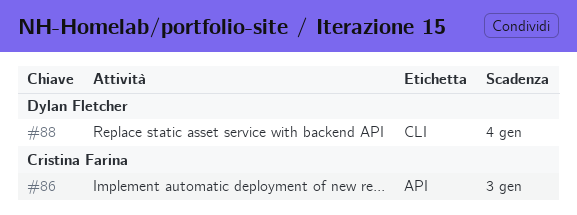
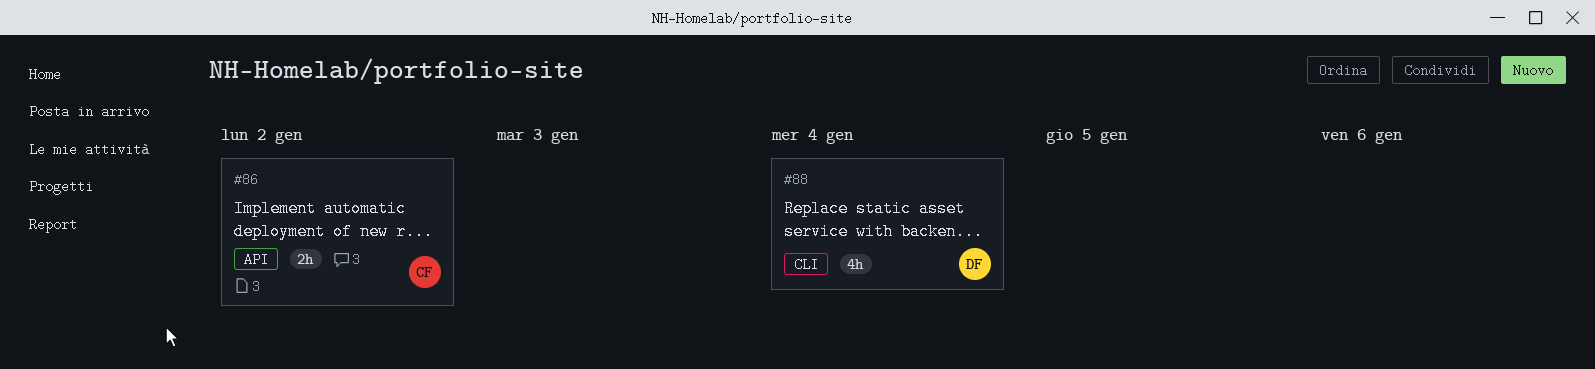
#86, due: Jan 3 -> Jan 2

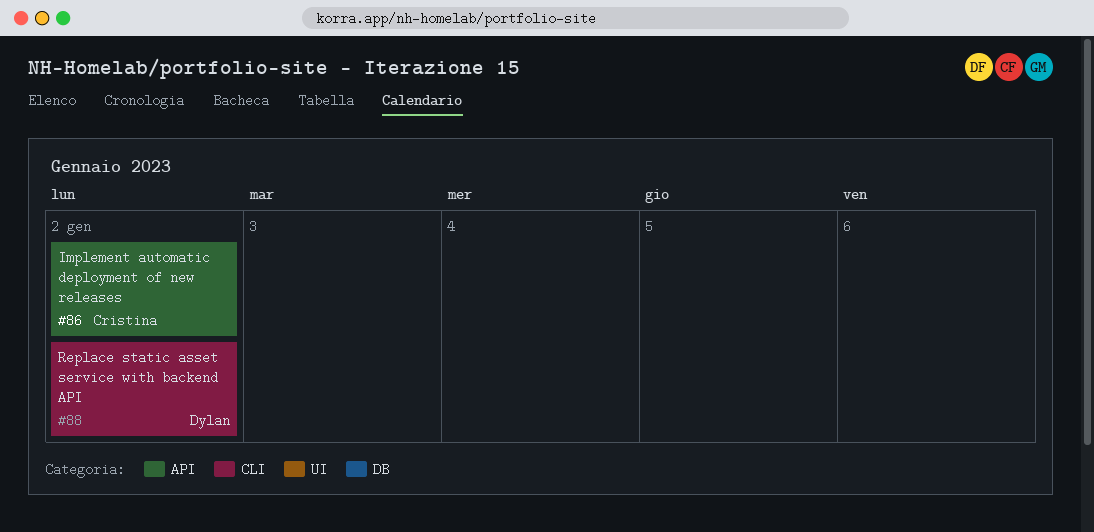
#88, due: Jan 4 -> Jan 2

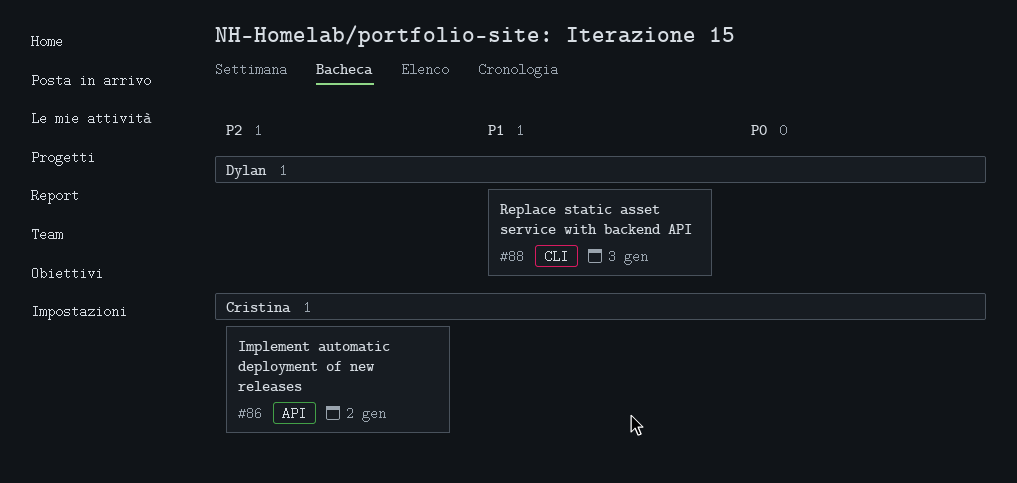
#88, due: Jan 2 -> Jan 3

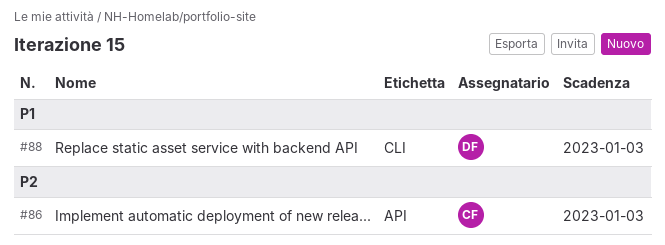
#86, due: Jan 2 -> Jan 3

